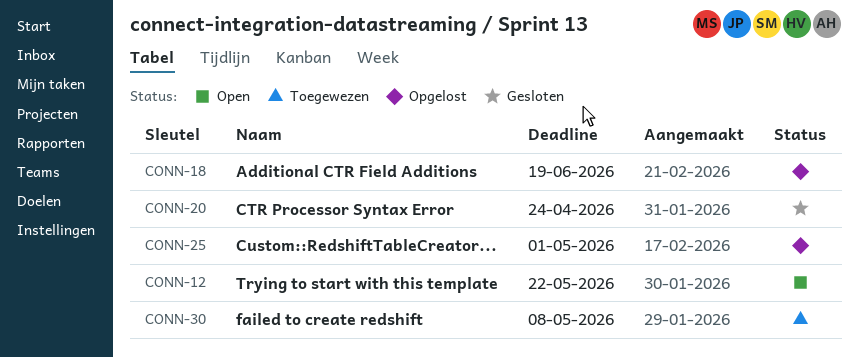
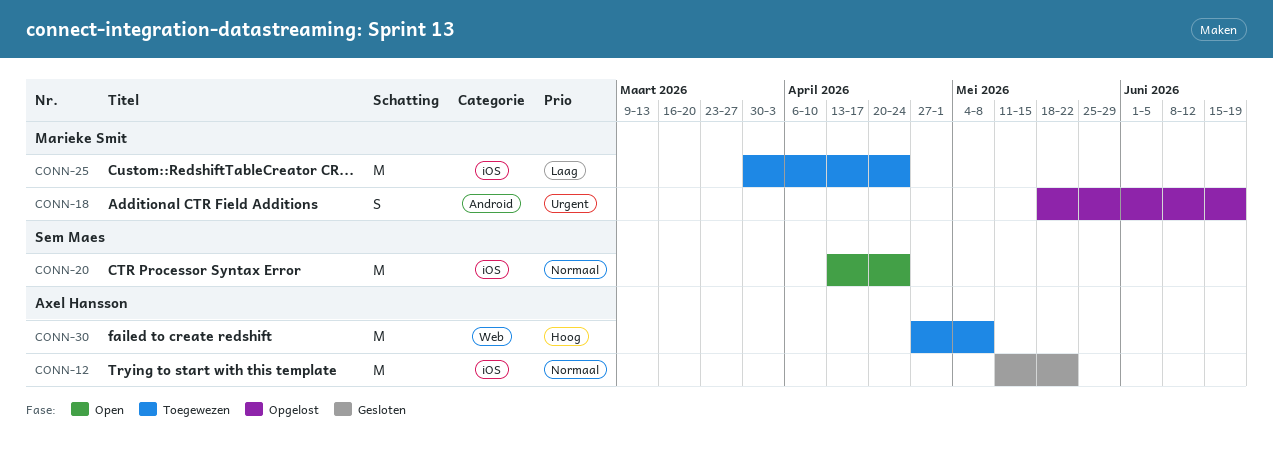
CONN-12, status: Open -> Gesloten
CONN-20, status: Gesloten -> Open
CONN-25, status: Opgelost -> Toegewezen
CONN-25, due: May 1 -> Apr 24

